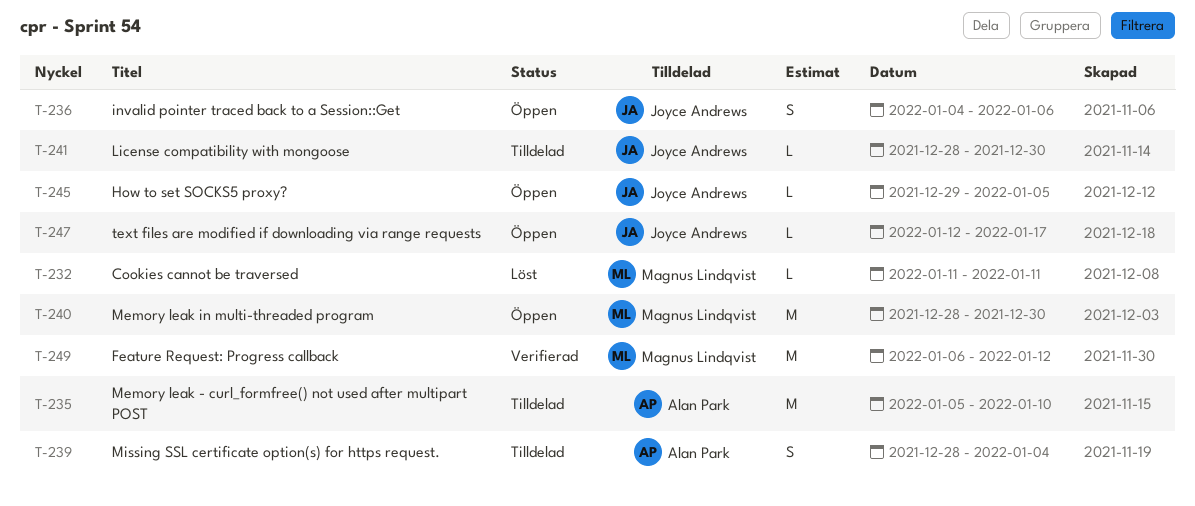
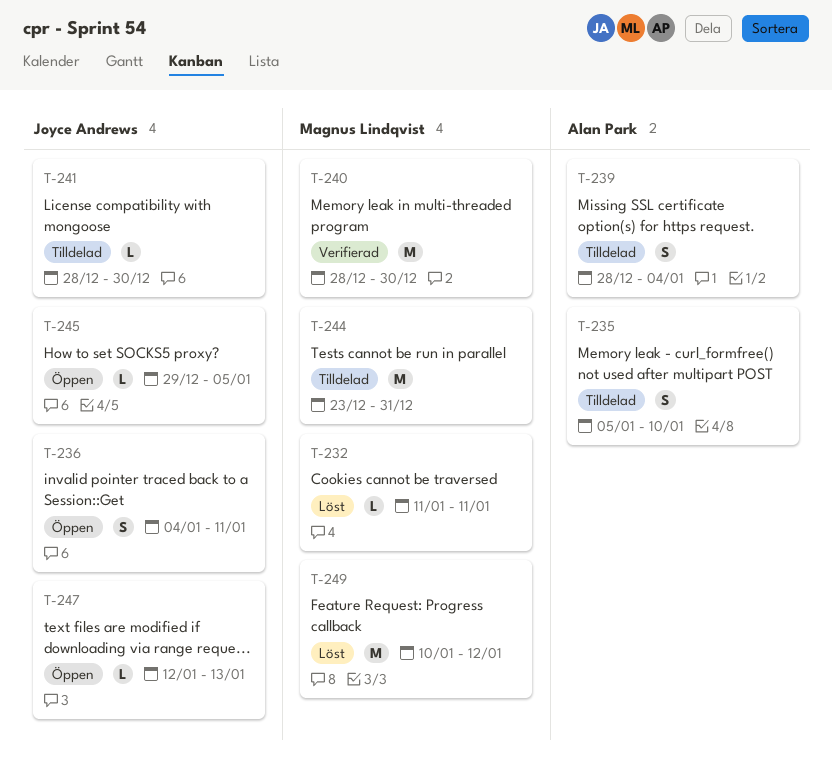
T-235, estimate: M -> S
T-236, due: Jan 6 -> Jan 11
T-240, status: Öppen -> Verifierad
T-244: none -> present
T-247, due: Jan 17 -> Jan 13
T-249, status: Verifierad -> Löst
T-249, start: Jan 6 -> Jan 10

